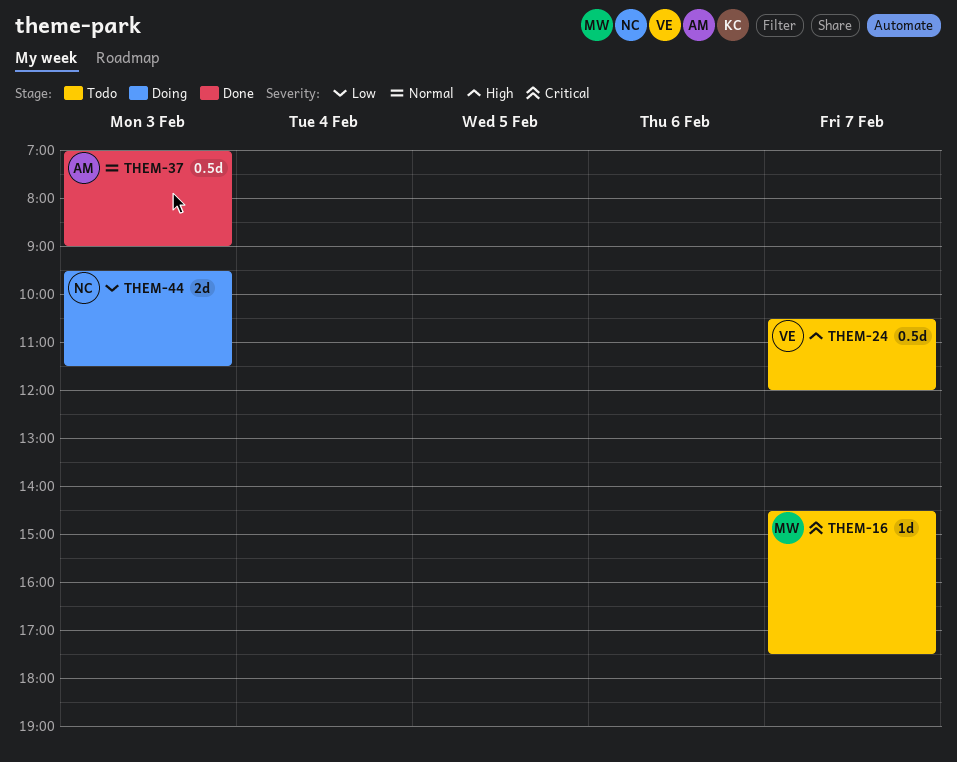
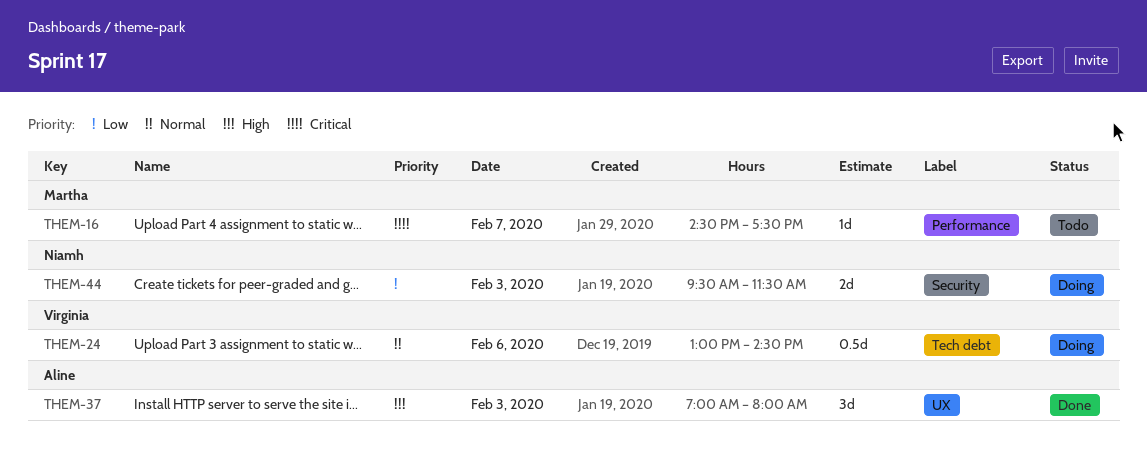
THEM-24, status: Todo -> Doing
THEM-24, priority: High -> Normal
THEM-24, day: Feb 7 -> Feb 6
THEM-24, begins: 10:30 -> 13:00
THEM-24, ends: 12:00 -> 14:30
THEM-37, priority: Normal -> High
THEM-37, estimate: 0.5d -> 3d
THEM-37, ends: 09:00 -> 08:00

